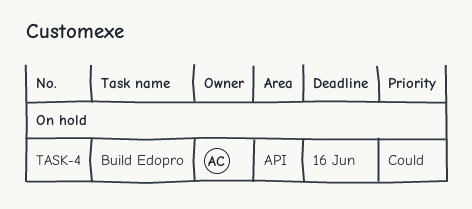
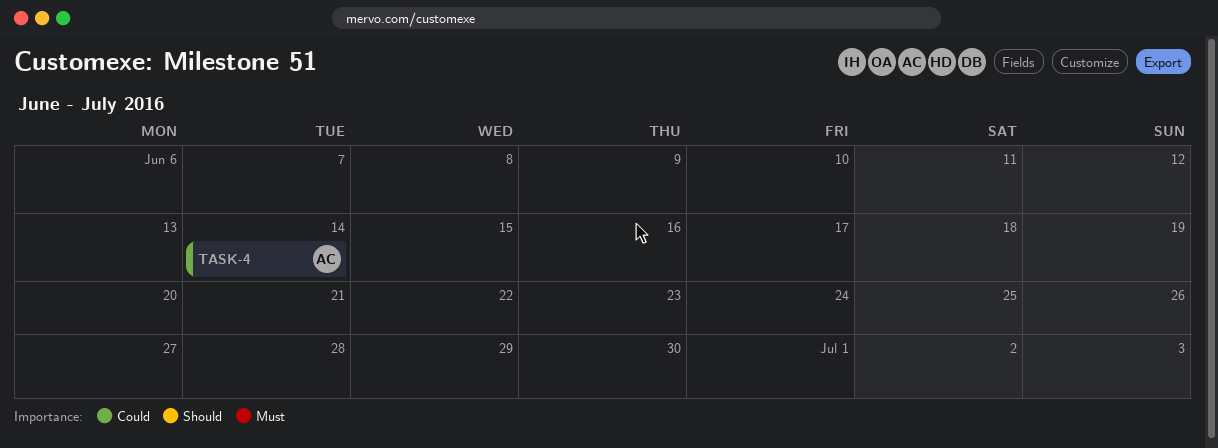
TASK-4, due: Jun 16 -> Jun 14

